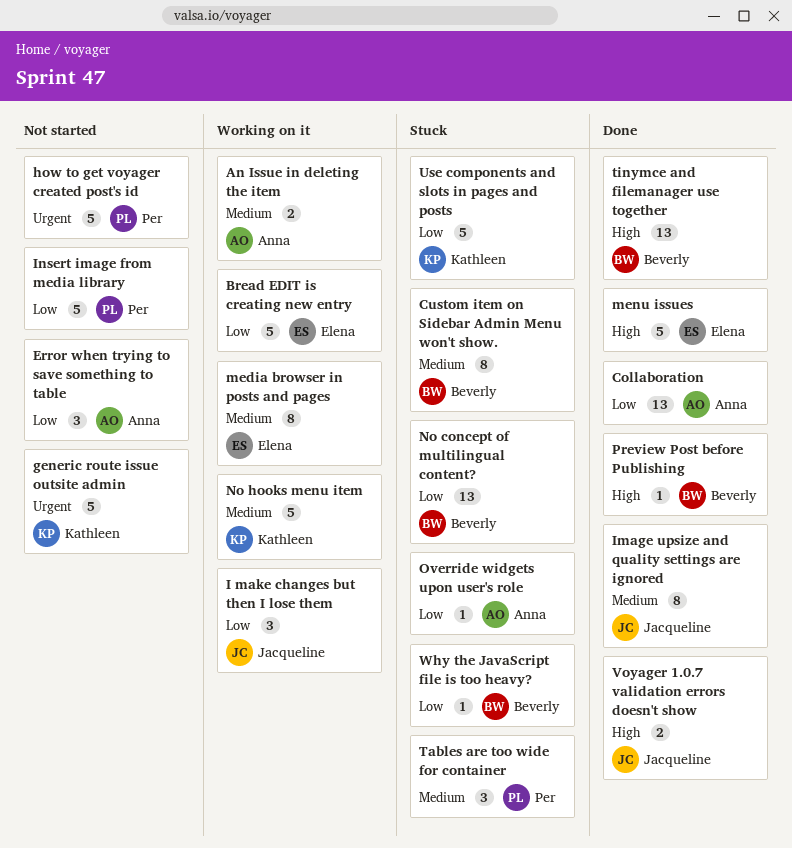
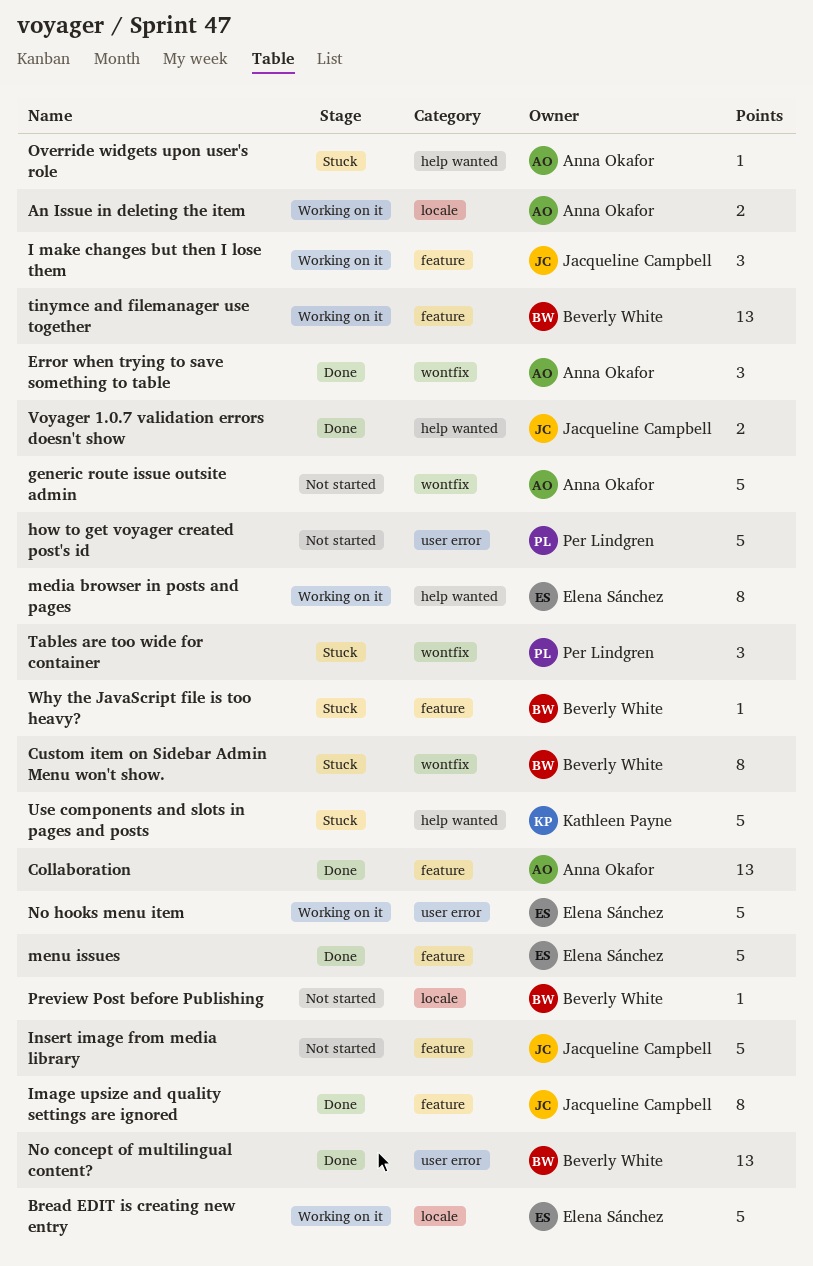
Error when trying to save something to table, status: Not started -> Done
generic route issue outsite admin, owner: Kathleen Payne -> Anna Okafor
Insert image from media library, owner: Per Lindgren -> Jacqueline Campbell
No concept of multilingual content?, status: Stuck -> Done
No hooks menu item, owner: Kathleen Payne -> Elena Sánchez
Preview Post before Publishing, status: Done -> Not started
tinymce and filemanager use together, status: Done -> Working on it

